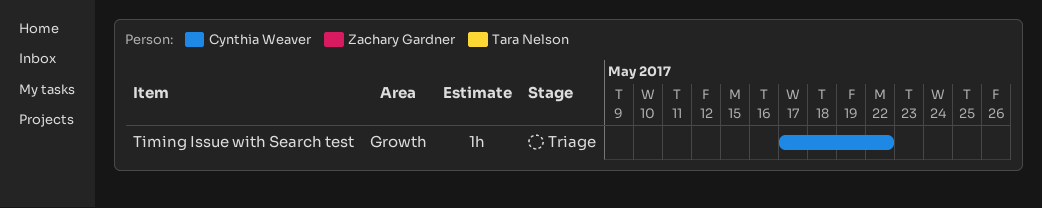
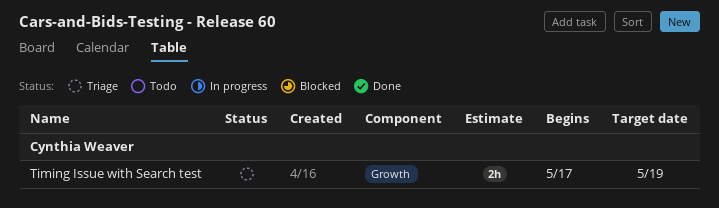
Timing Issue with Search test, estimate: 1h -> 2h
Timing Issue with Search test, due: May 22 -> May 19

